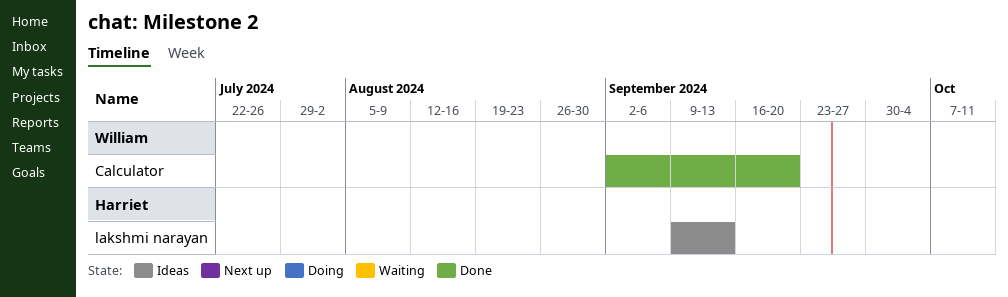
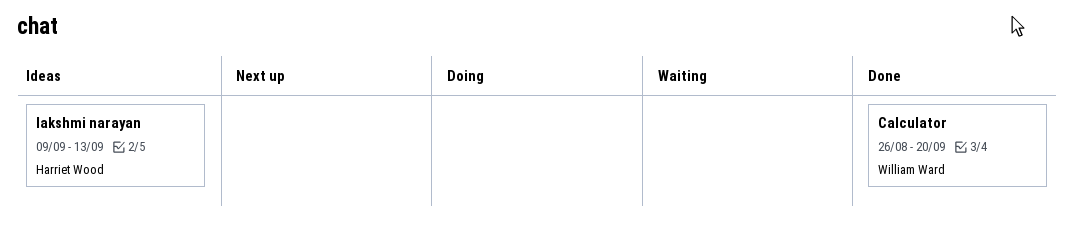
Calculator, start: Sep 2 -> Aug 26

